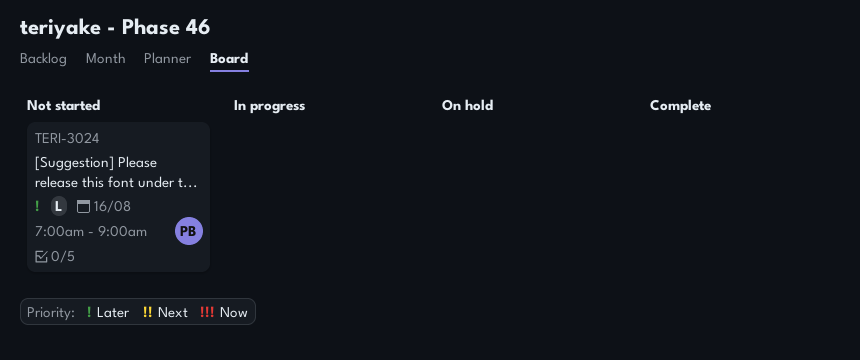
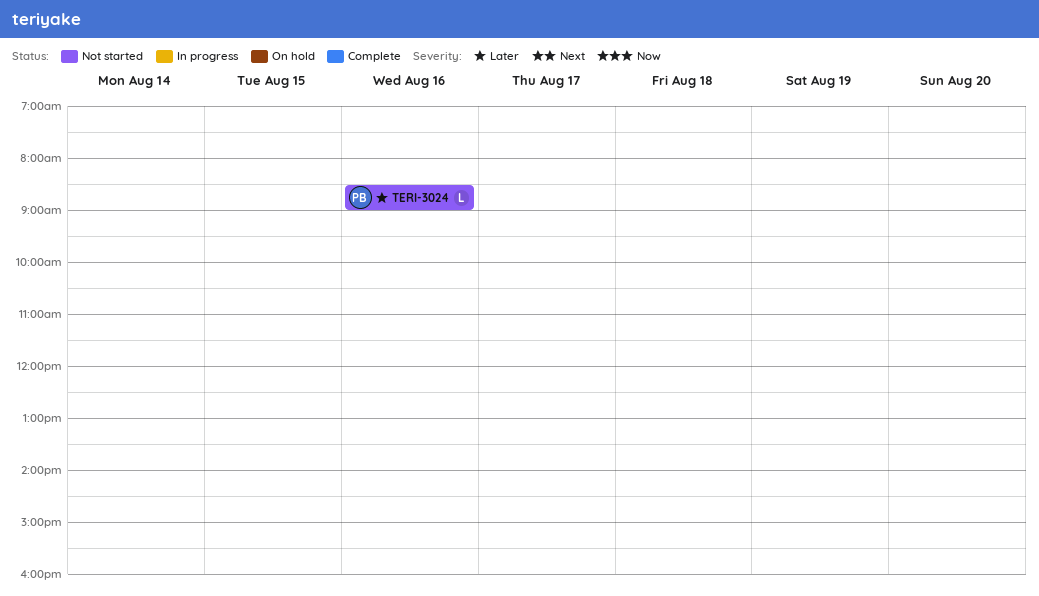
TERI-3024, begins: 07:00 -> 08:30

